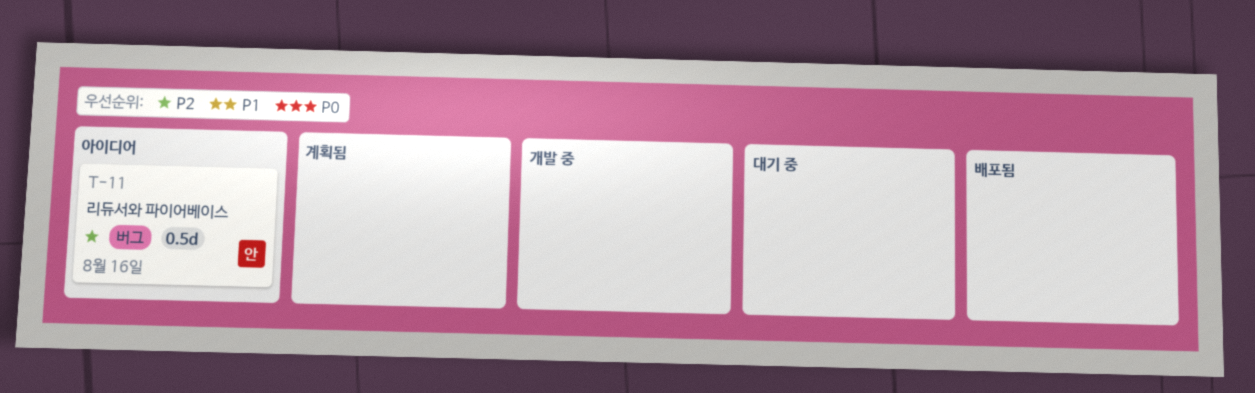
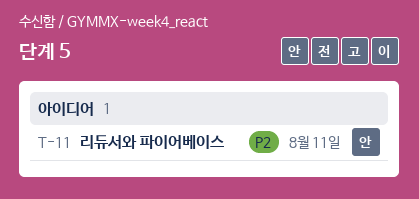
T-11, due: Aug 16 -> Aug 11

